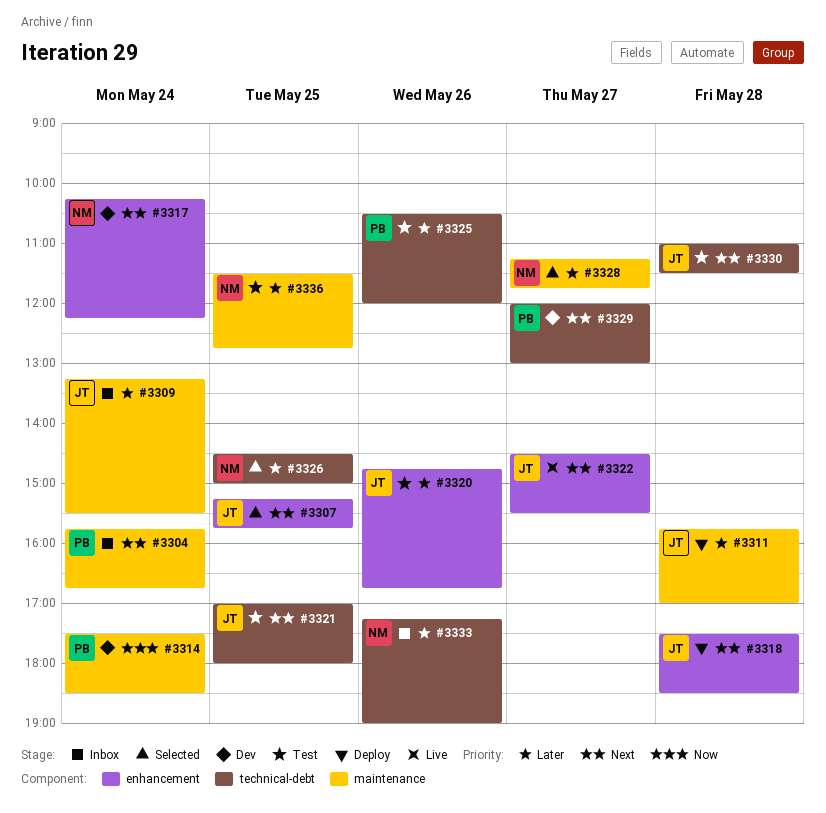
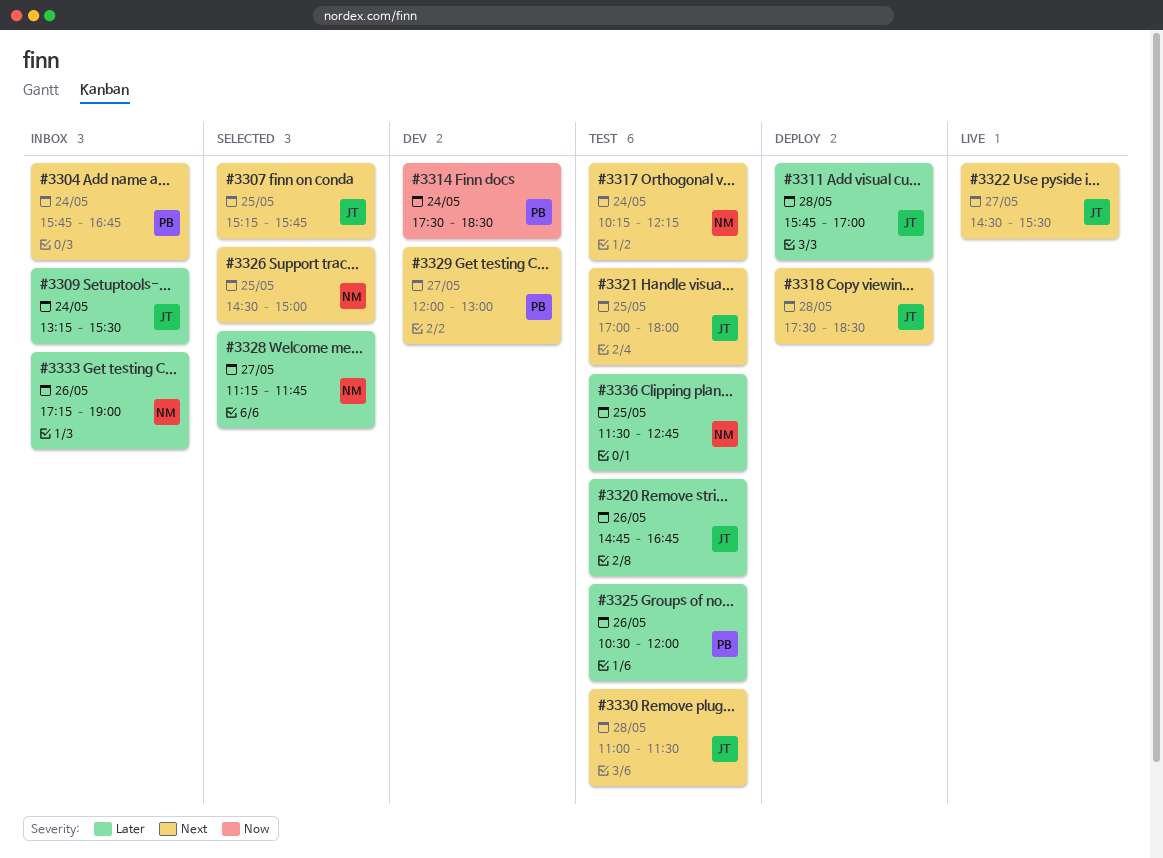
#3317, status: Dev -> Test
#3326, priority: Later -> Next

